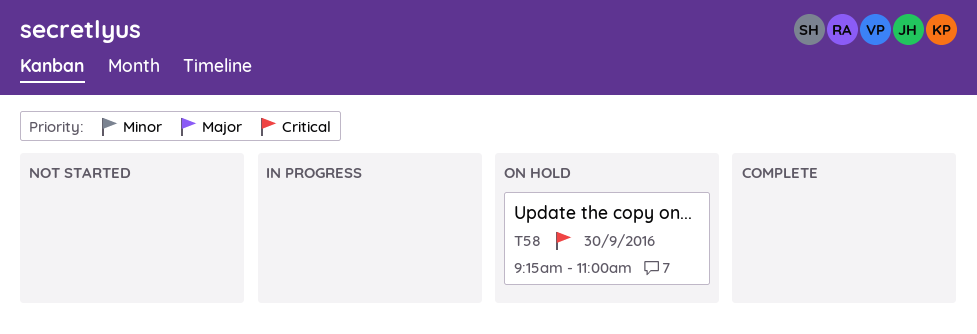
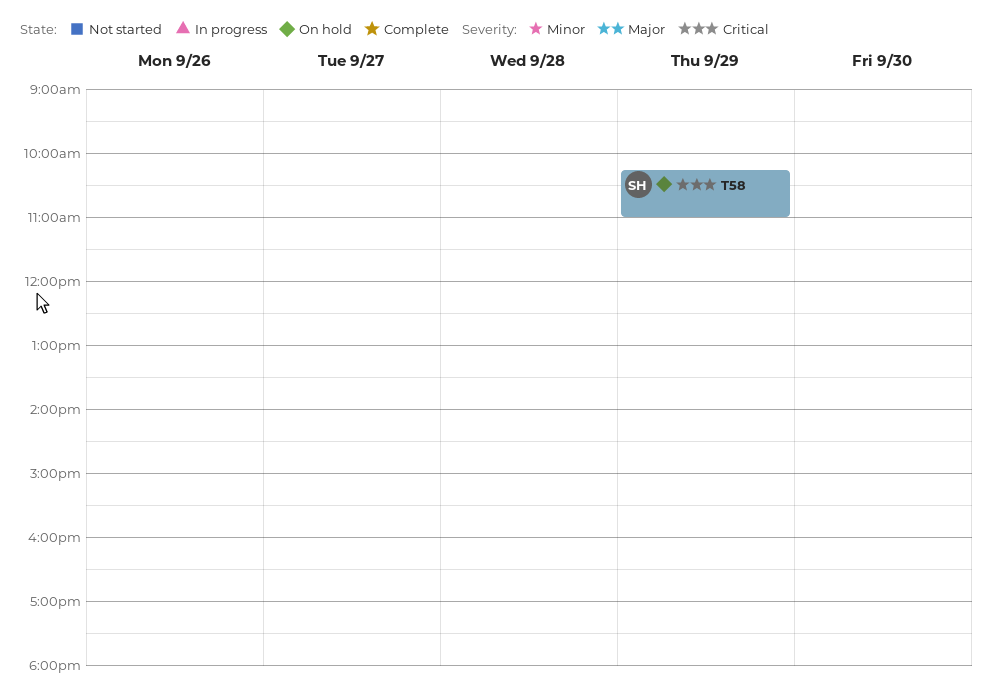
T58, day: Sep 30 -> Sep 29
T58, begins: 09:15 -> 10:15

